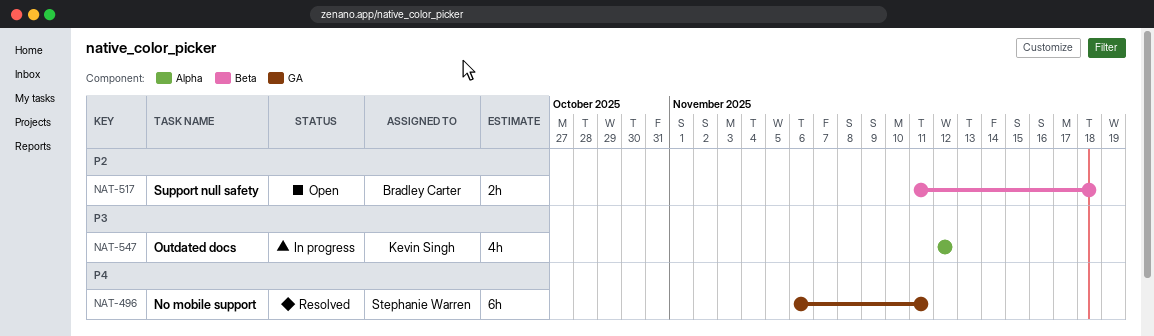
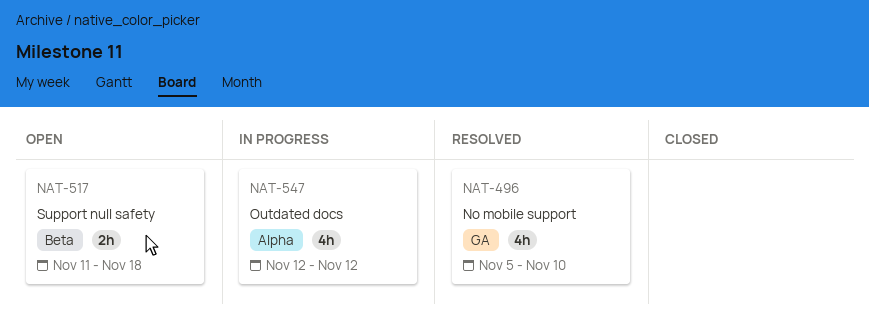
NAT-496, estimate: 6h -> 4h
NAT-496, start: Nov 6 -> Nov 5
NAT-496, due: Nov 11 -> Nov 10

